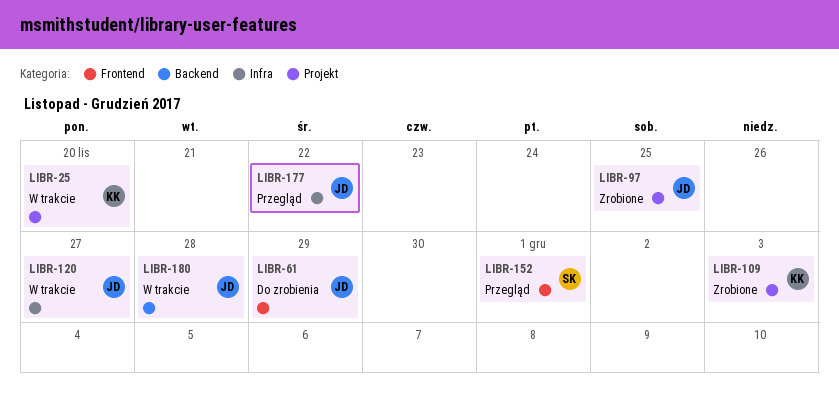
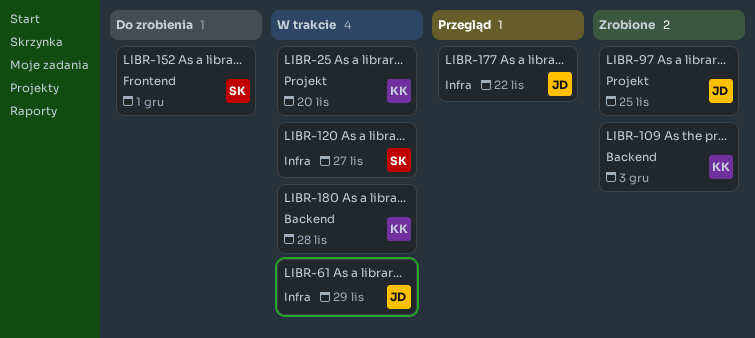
LIBR-61, status: Do zrobienia -> W trakcie
LIBR-61, label: Frontend -> Infra
LIBR-109, label: Projekt -> Backend
LIBR-120, owner: JD -> SK
LIBR-152, status: Przegląd -> Do zrobienia
LIBR-180, owner: JD -> KK

